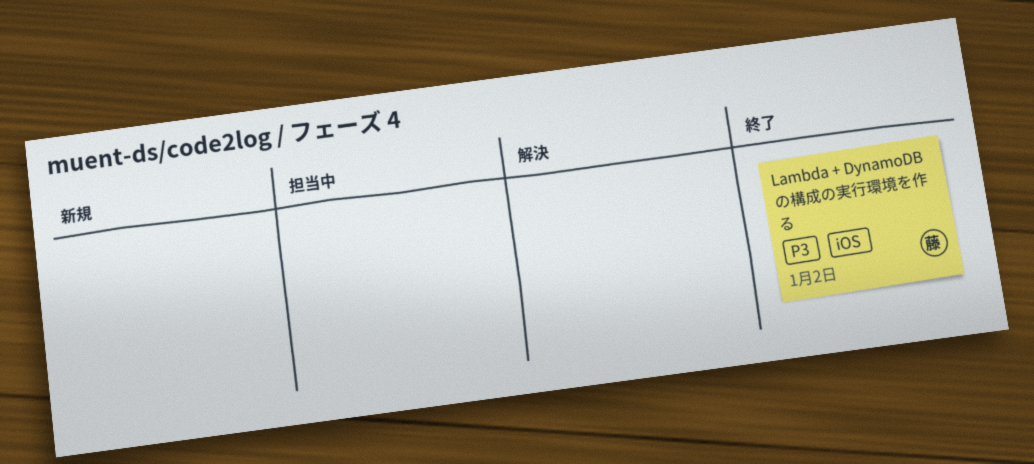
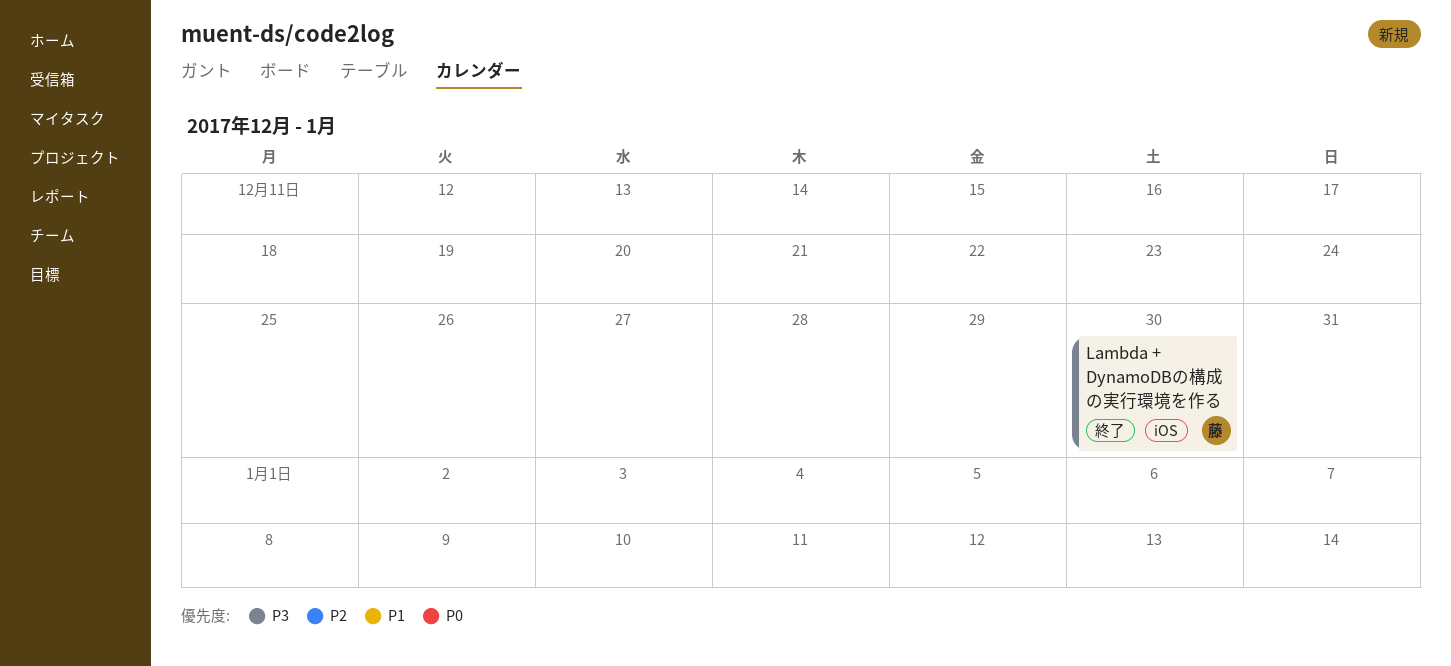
Lambda + DynamoDBの構成の実行環境を作る, due: Jan 2 -> Dec 30

